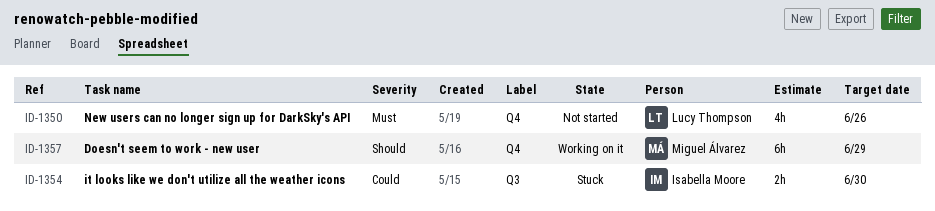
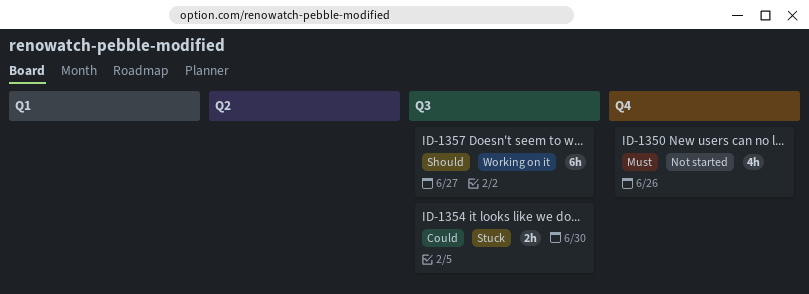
ID-1357, label: Q4 -> Q3
ID-1357, due: Jun 29 -> Jun 27

